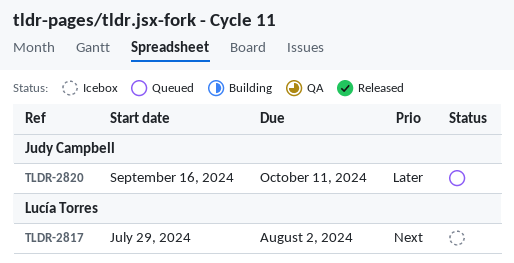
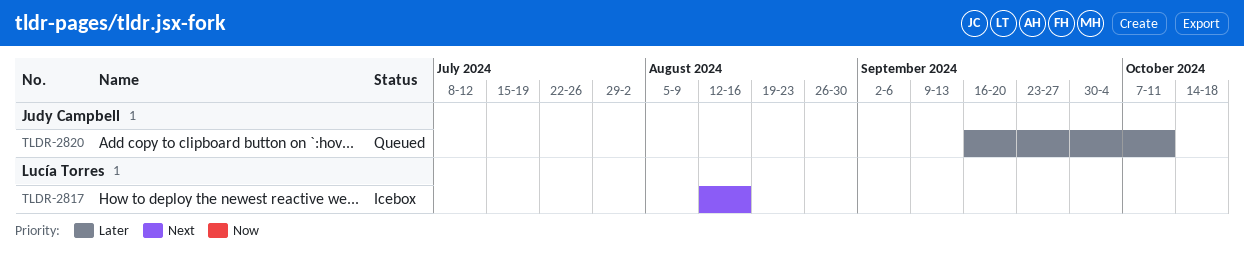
TLDR-2817, start: Jul 29 -> Aug 12
TLDR-2817, due: Aug 2 -> Aug 16

